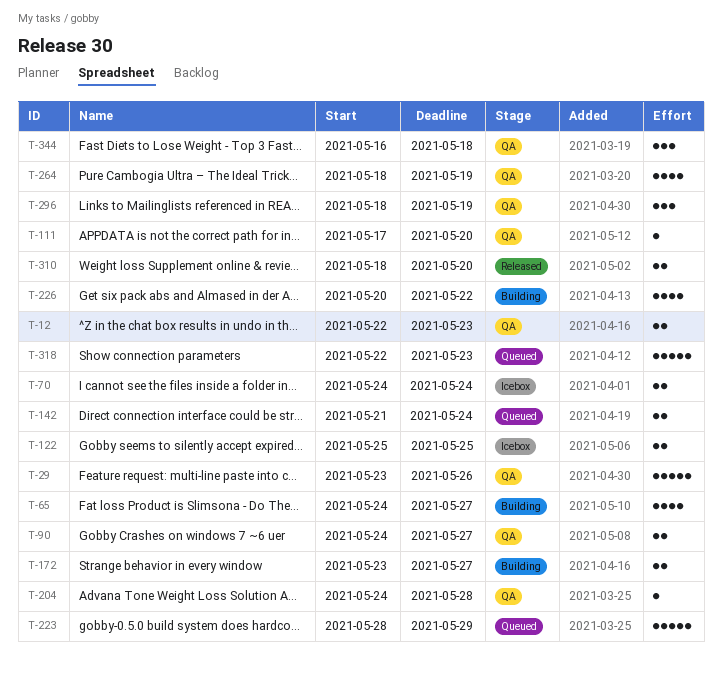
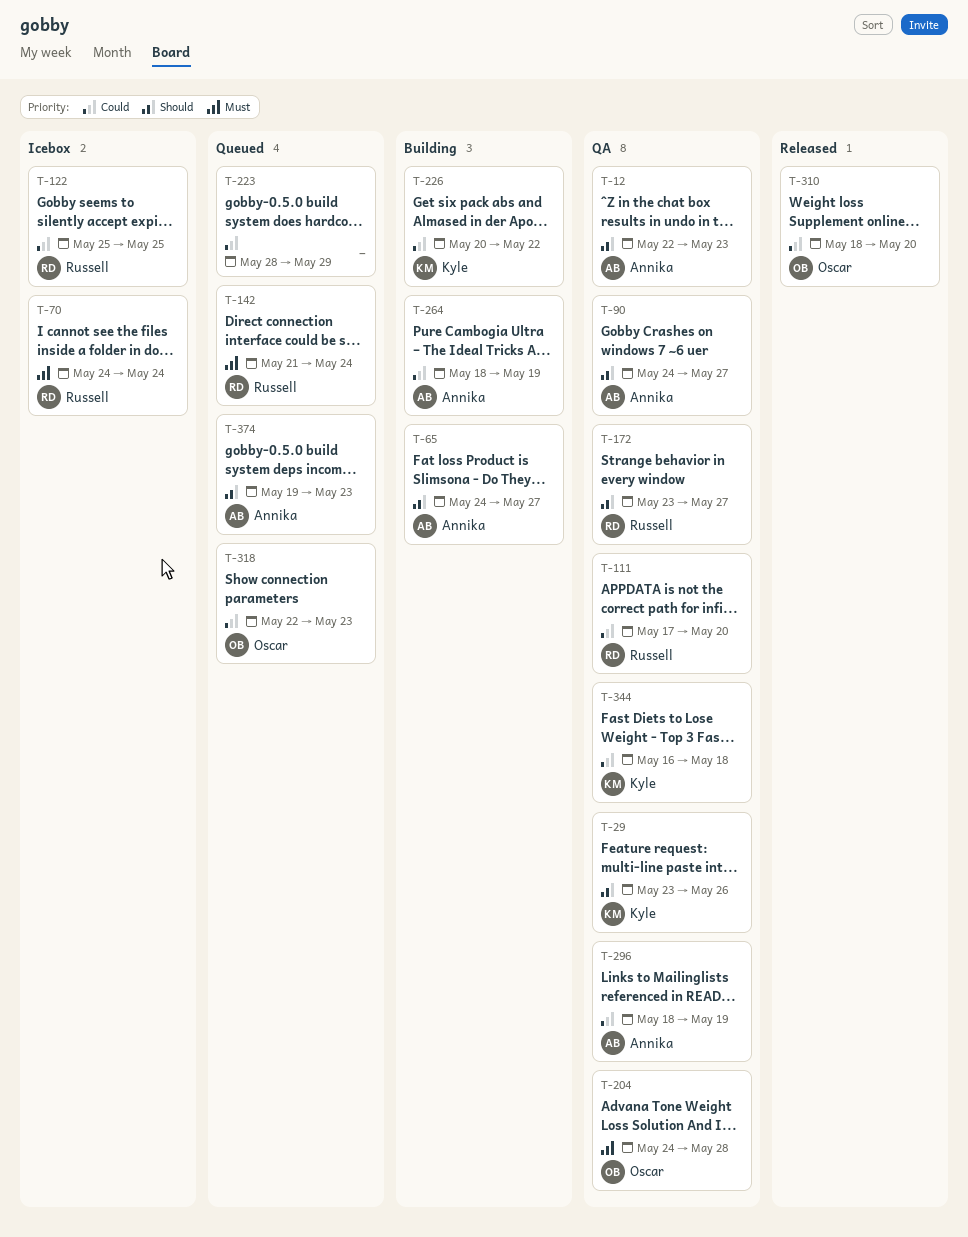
T-172, status: Building -> QA
T-264, status: QA -> Building
T-374: none -> present

